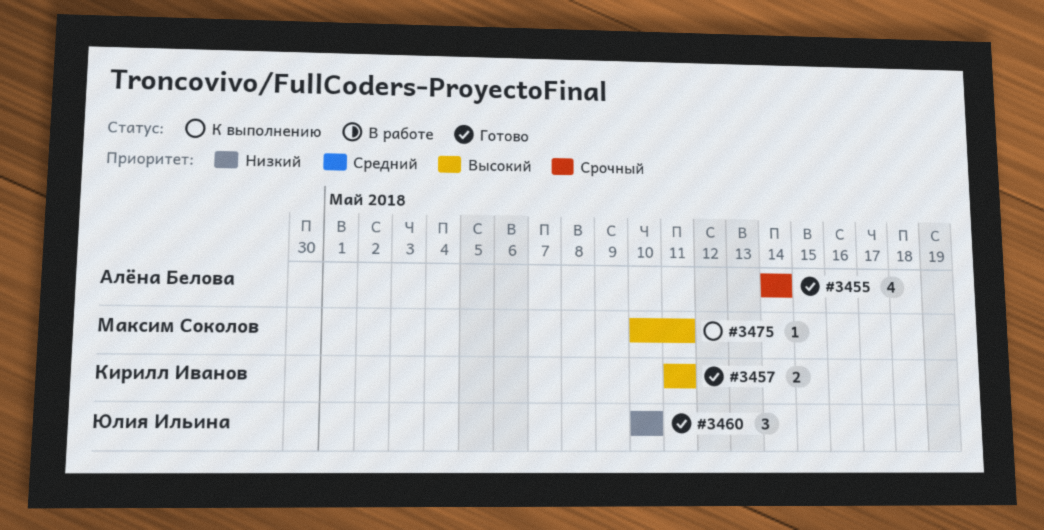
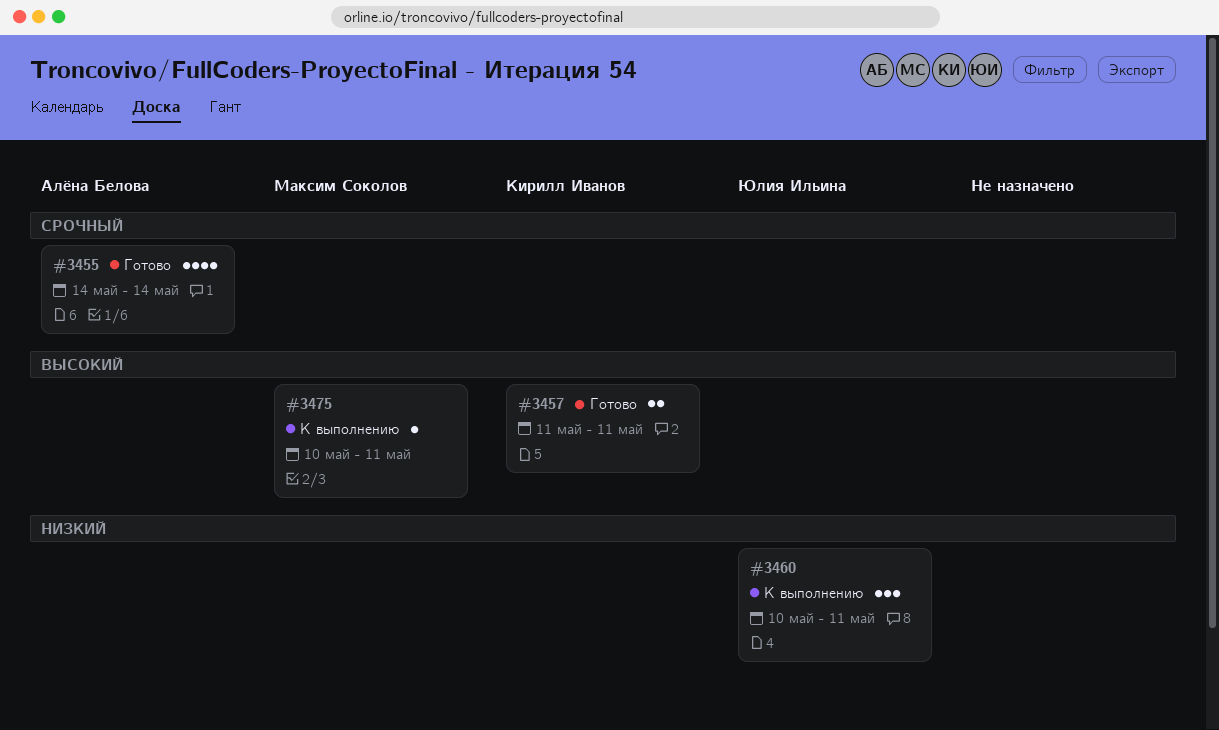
#3460, status: Готово -> К выполнению
#3460, due: May 10 -> May 11

